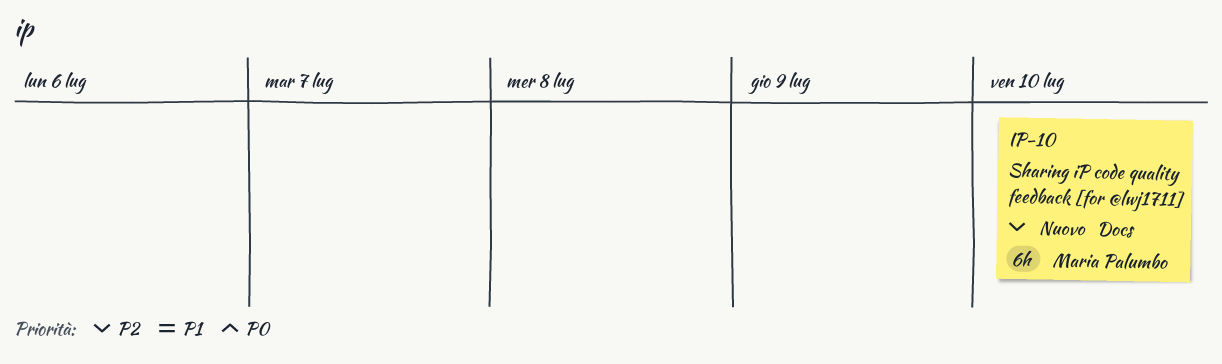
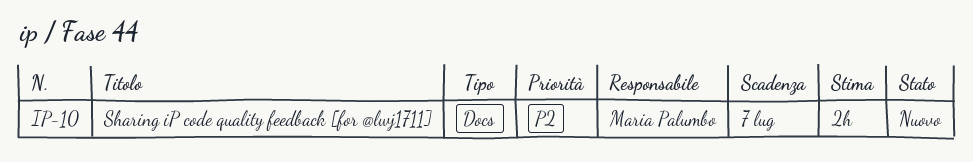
IP-10, estimate: 6h -> 2h
IP-10, due: Jul 10 -> Jul 7

